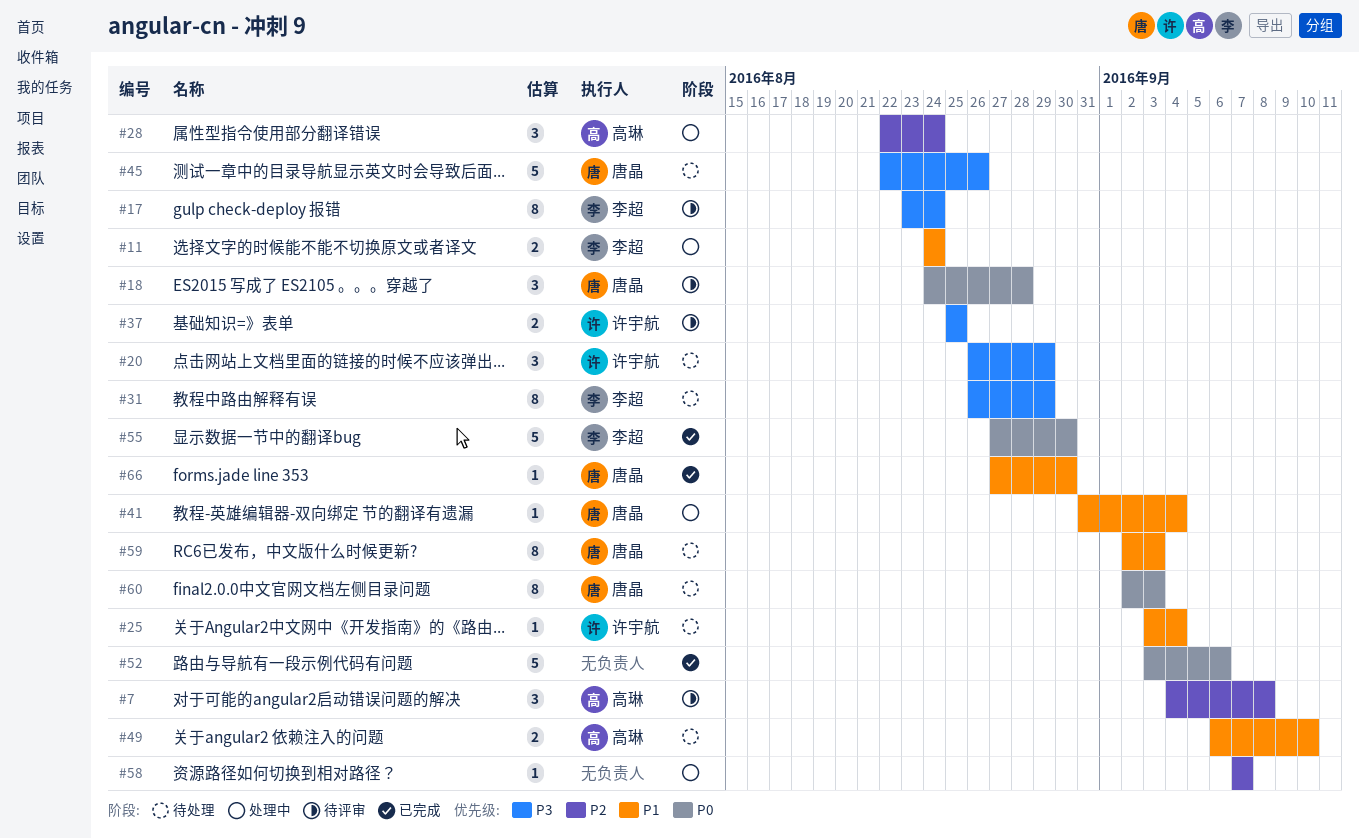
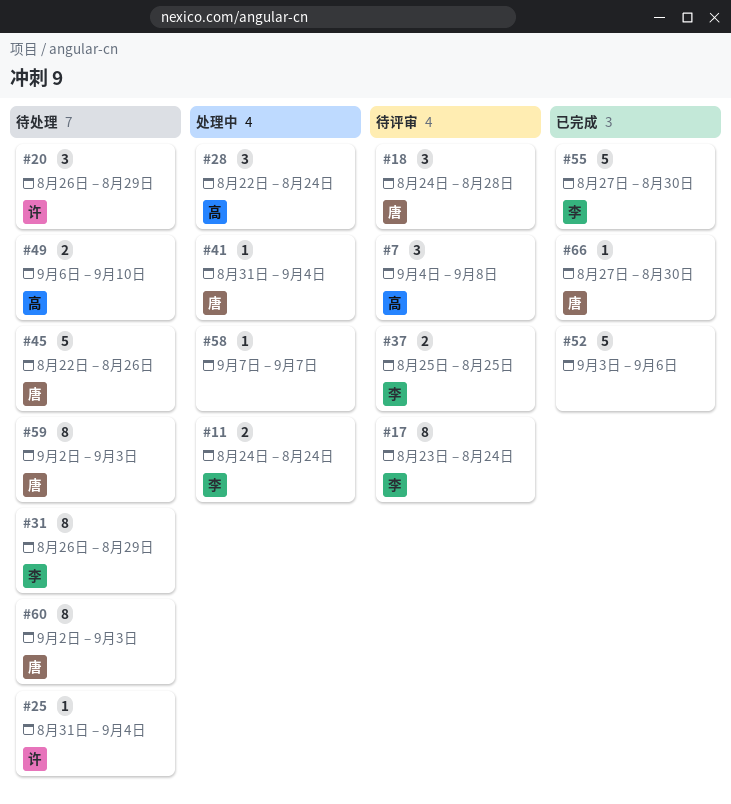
#25, start: Sep 3 -> Aug 31
#37, owner: 许宇航 -> 李超

